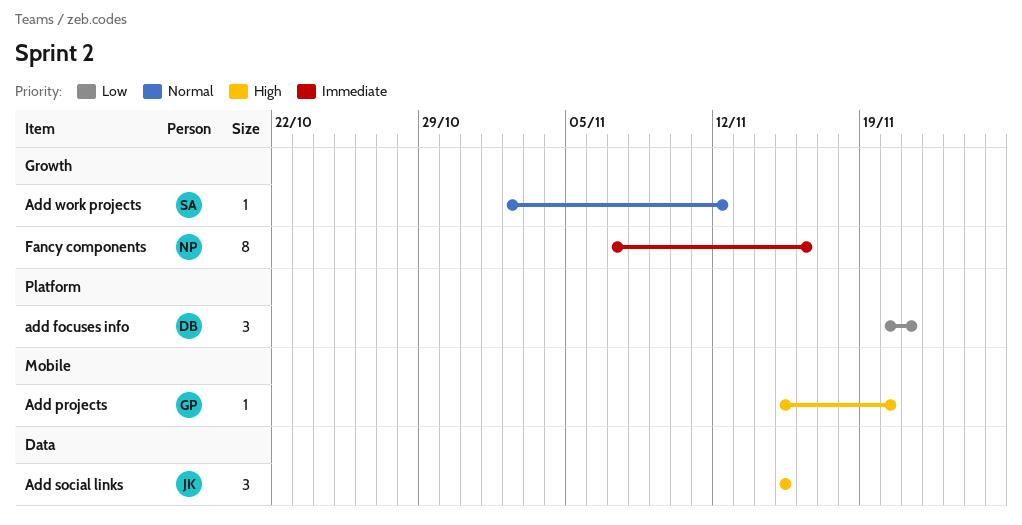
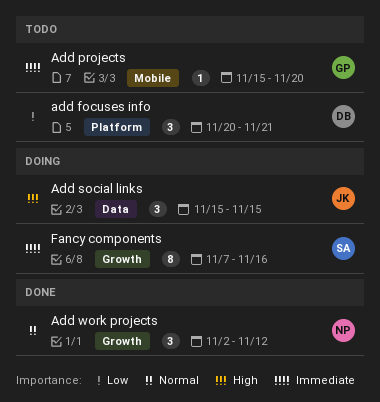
Add projects, priority: High -> Immediate
Add work projects, owner: SA -> NP
Add work projects, estimate: 1 -> 3
Fancy components, owner: NP -> SA

